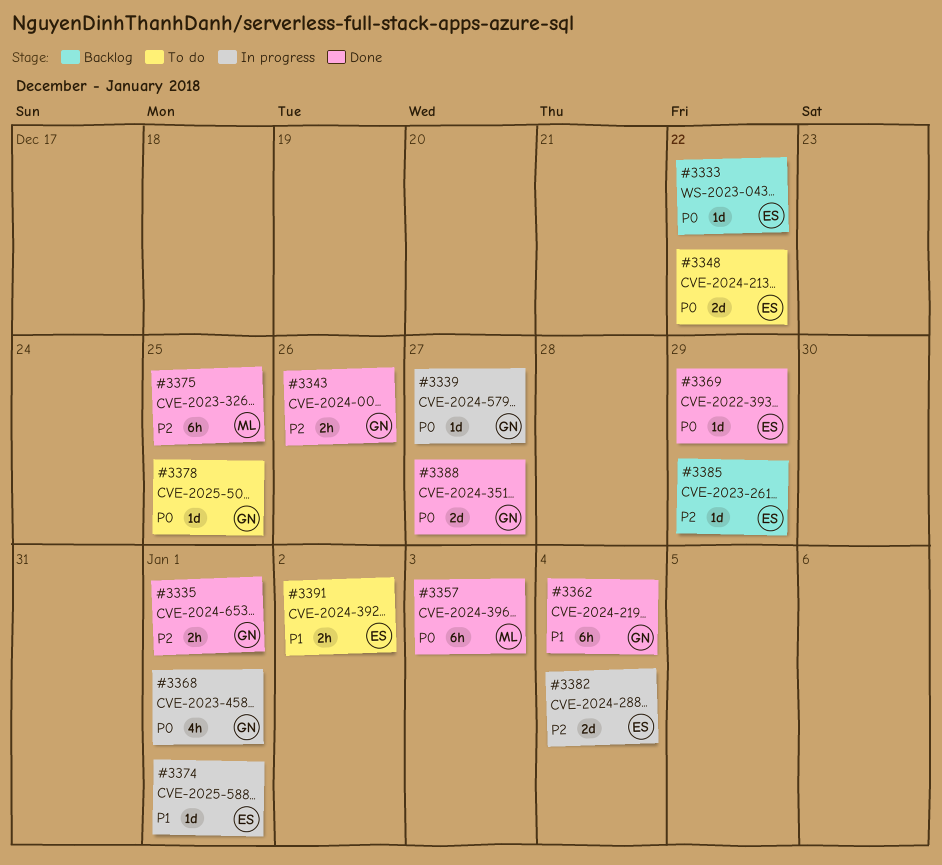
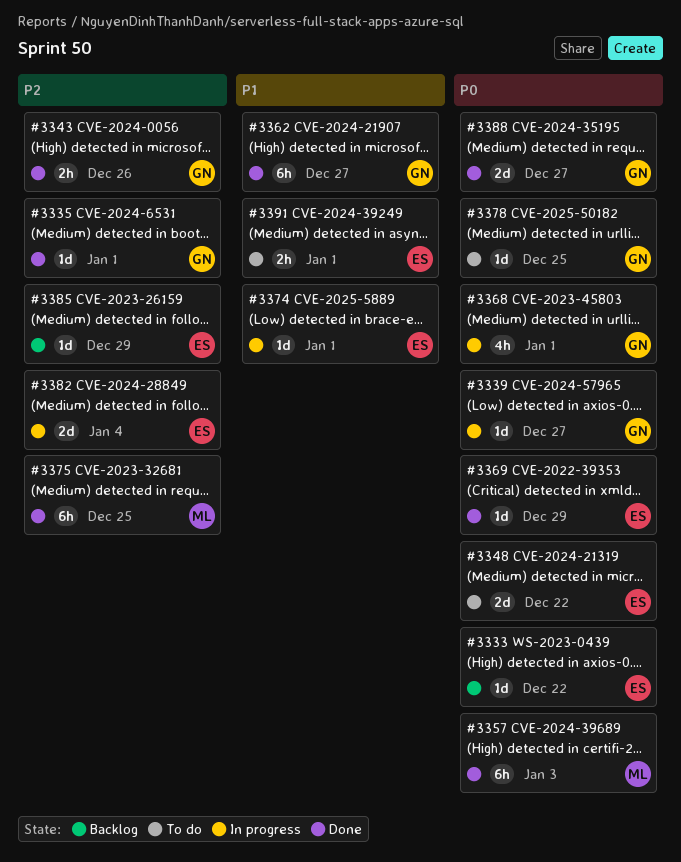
#3335, estimate: 2h -> 1d
#3362, due: Jan 4 -> Dec 27
#3391, due: Jan 2 -> Jan 1

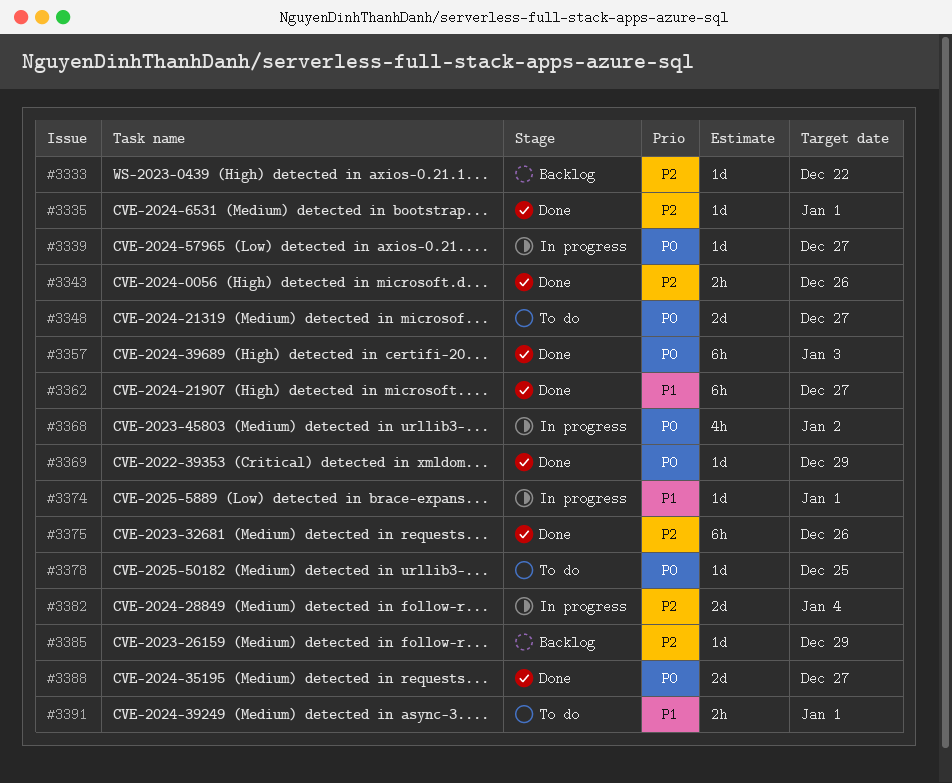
#3333, priority: P0 -> P2
#3348, due: Dec 22 -> Dec 27
#3368, due: Jan 1 -> Jan 2
#3375, due: Dec 25 -> Dec 26

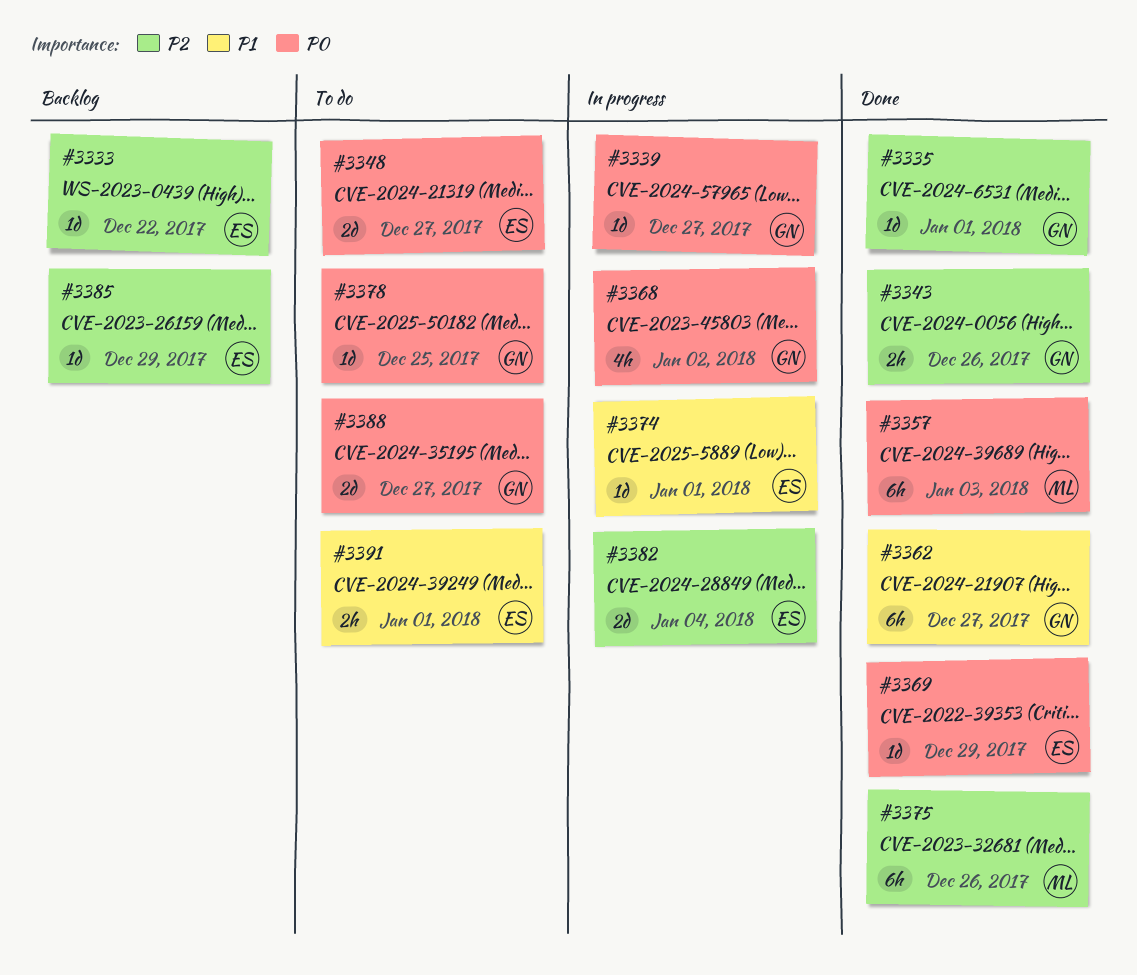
#3388, status: Done -> To do

